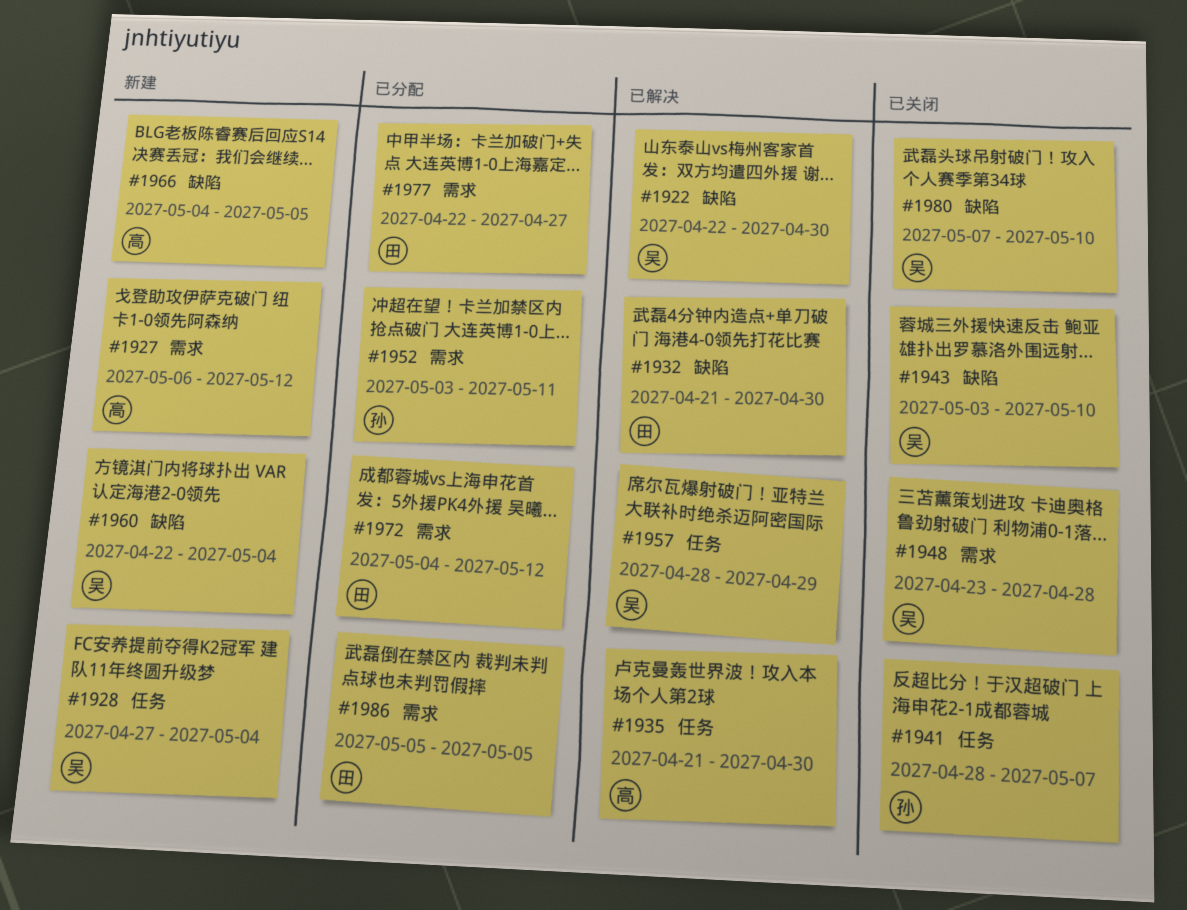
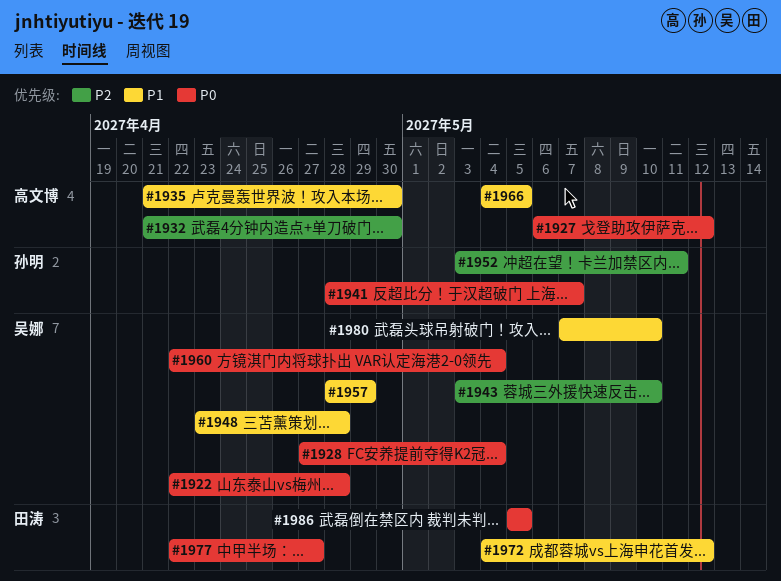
#1922, due: Apr 30 -> Apr 28
#1932, owner: 田涛 -> 高文博

